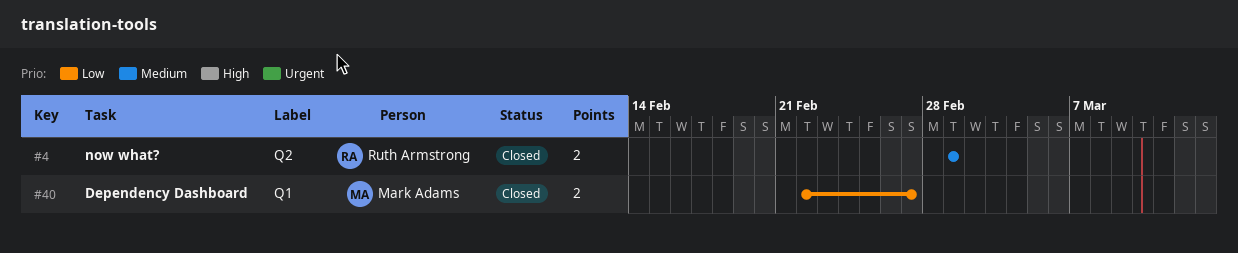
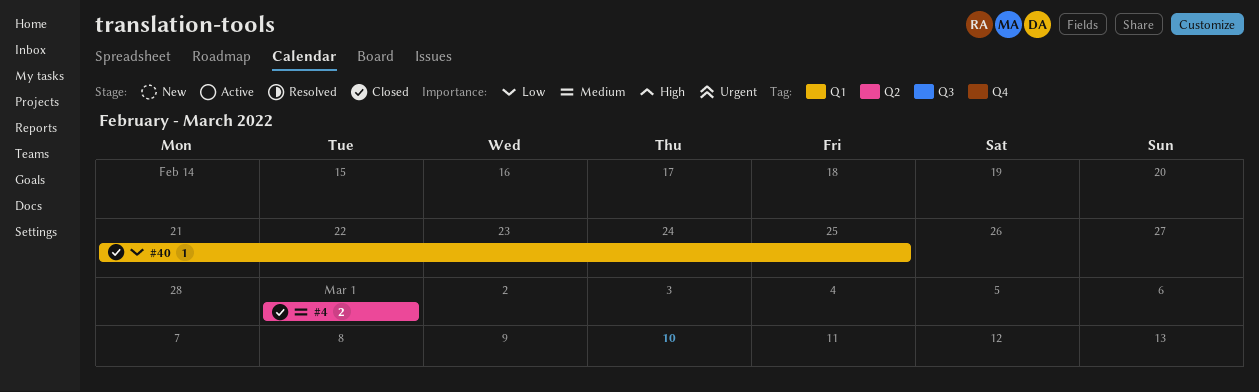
#40, estimate: 2 -> 1
#40, start: Feb 22 -> Feb 21
#40, due: Feb 27 -> Feb 25

